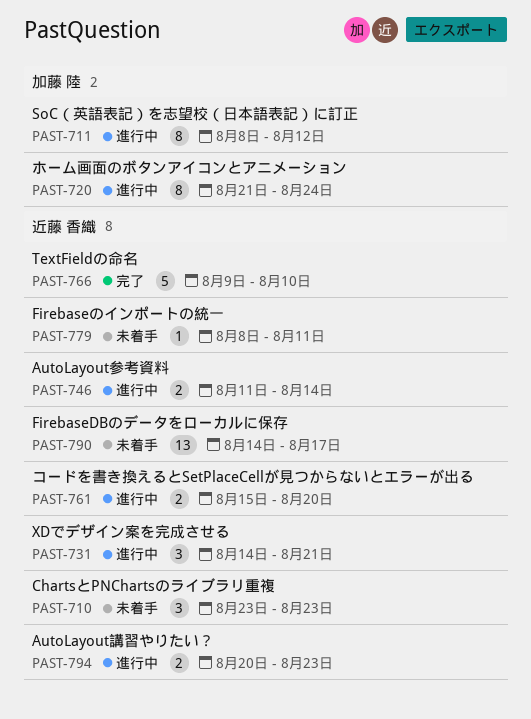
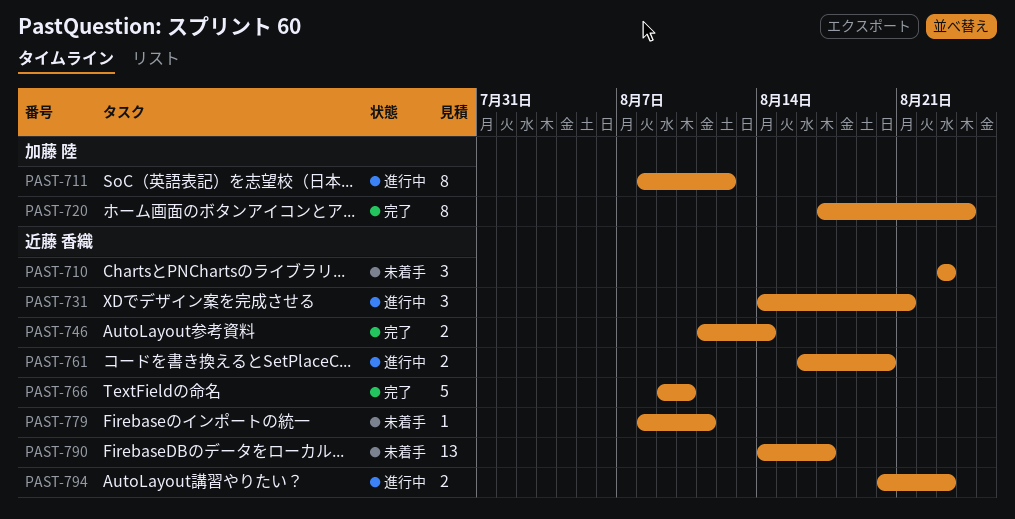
PAST-720, status: 進行中 -> 完了
PAST-720, start: Aug 21 -> Aug 17
PAST-746, status: 進行中 -> 完了
PAST-761, start: Aug 15 -> Aug 16

